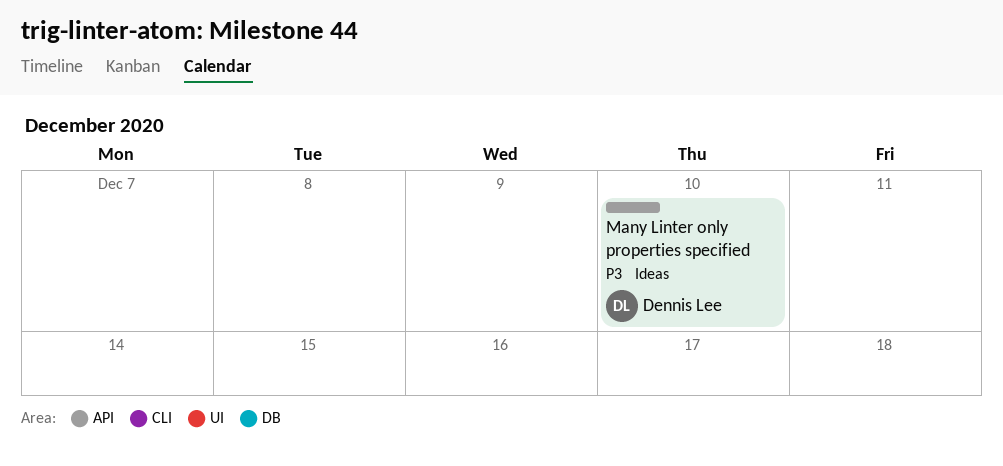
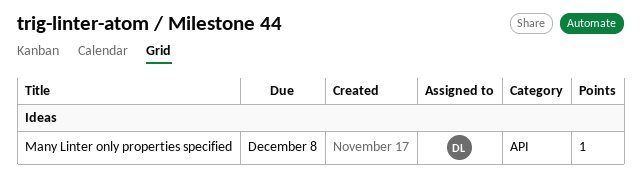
Many Linter only properties specified, due: Dec 10 -> Dec 8

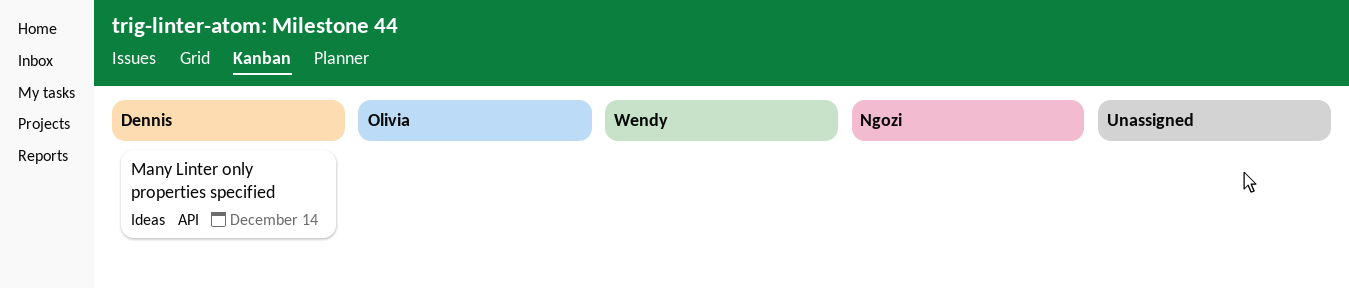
Many Linter only properties specified, due: Dec 8 -> Dec 14

